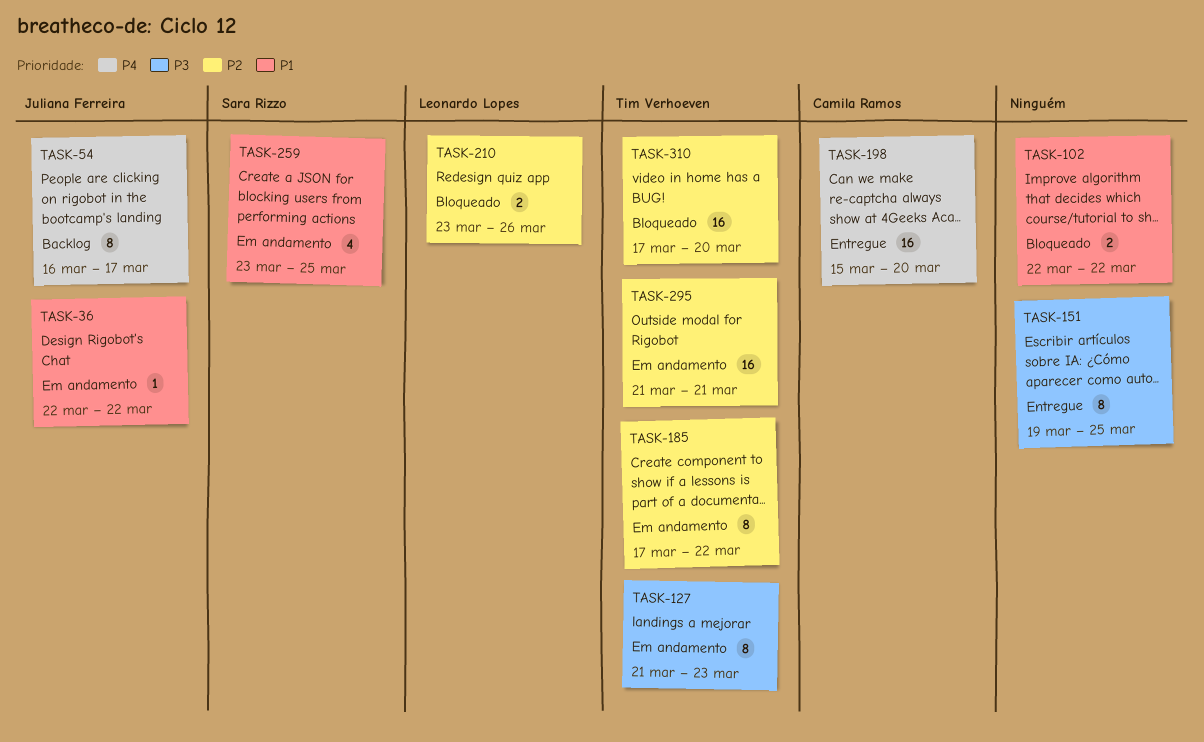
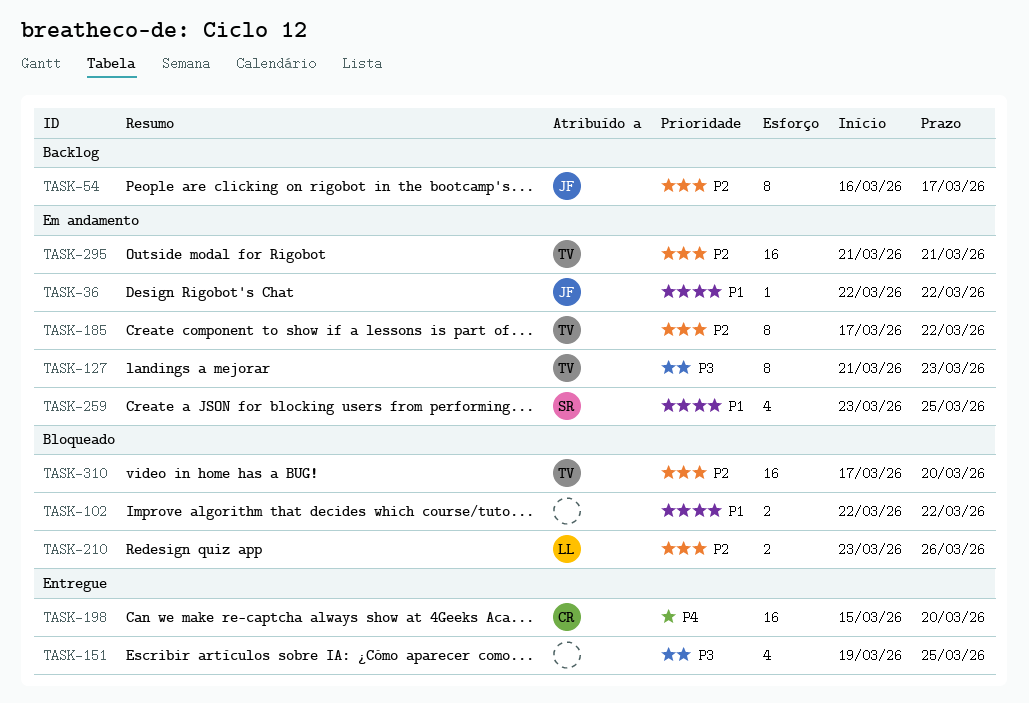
TASK-54, priority: P4 -> P2
TASK-151, estimate: 8 -> 4

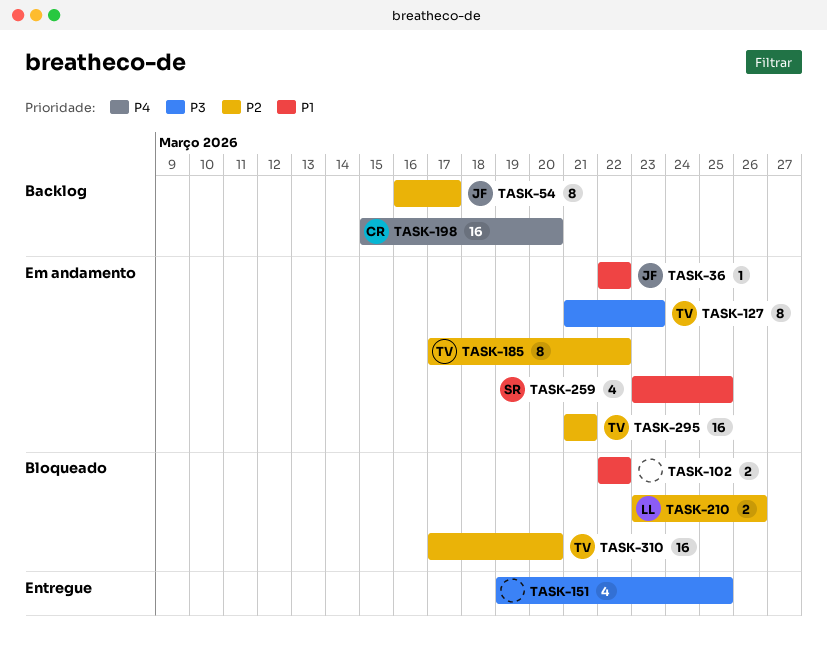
TASK-198, status: Entregue -> Backlog

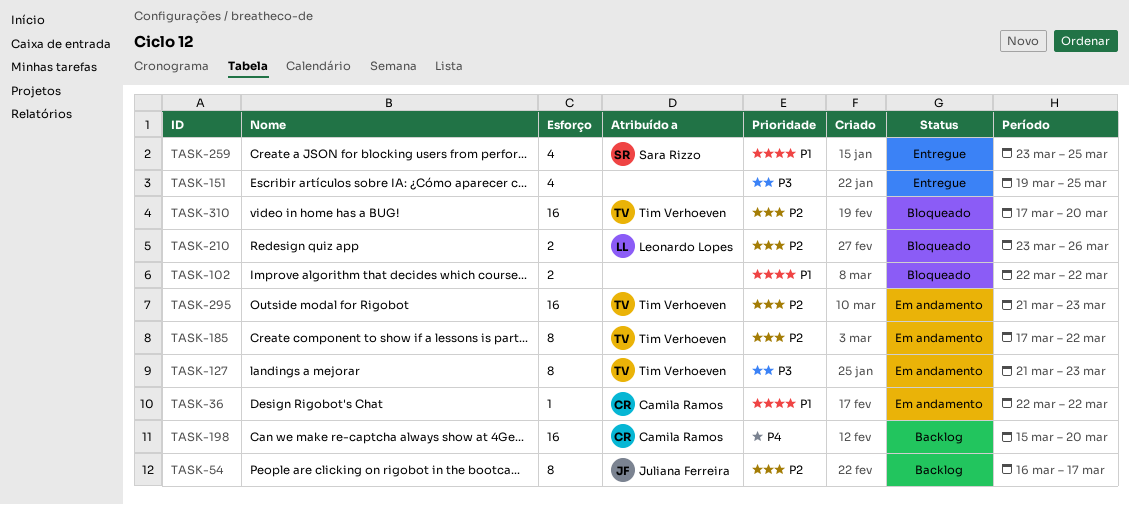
TASK-36, owner: Juliana Ferreira -> Camila Ramos
TASK-259, status: Em andamento -> Entregue
TASK-295, due: Mar 21 -> Mar 23

